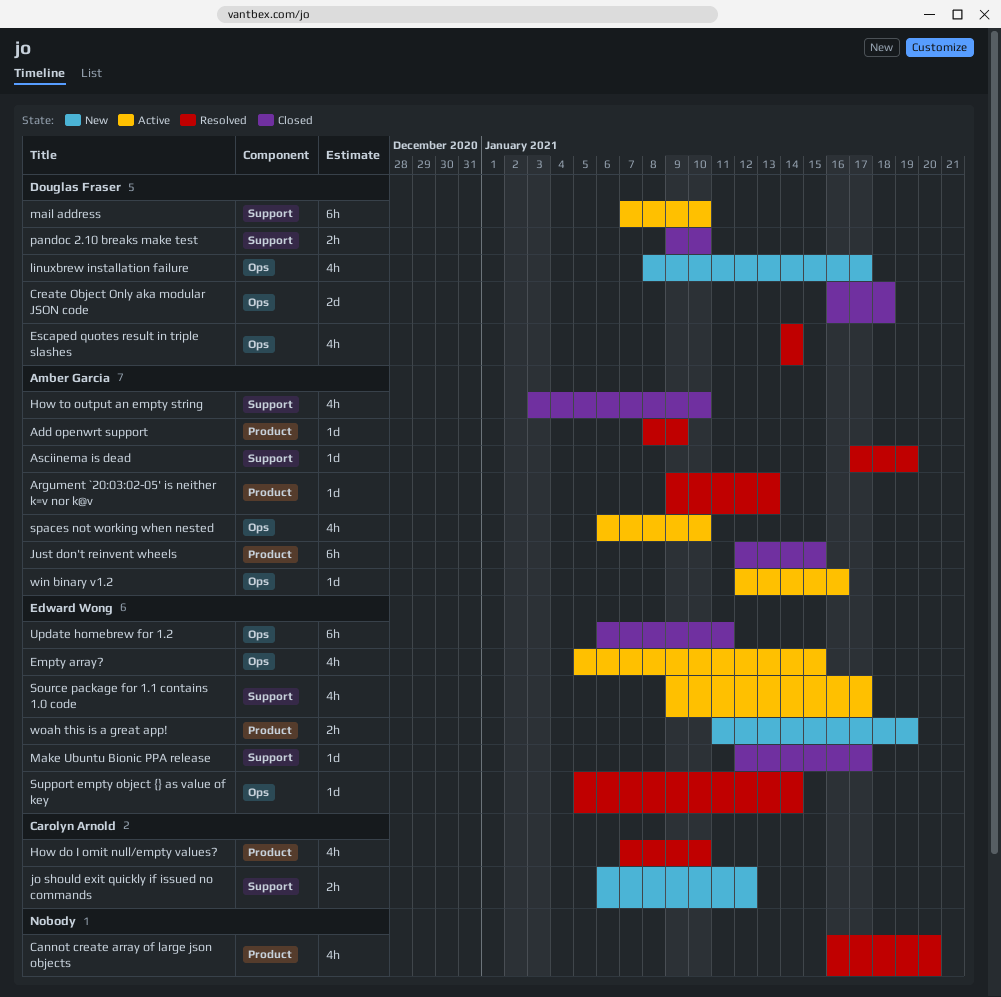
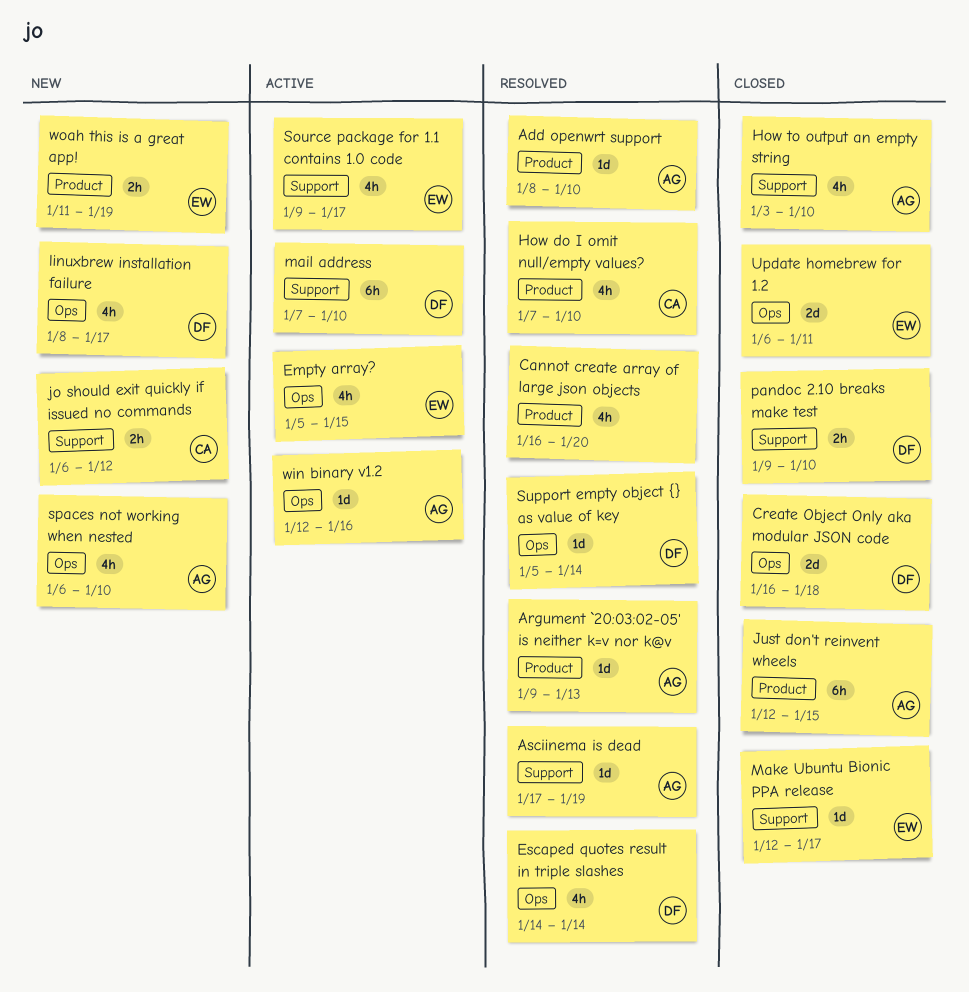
Add openwrt support, due: Jan 9 -> Jan 10
spaces not working when nested, status: Active -> New
Support empty object {} as value of key, owner: Edward Wong -> Douglas Fraser
Update homebrew for 1.2, estimate: 6h -> 2d

